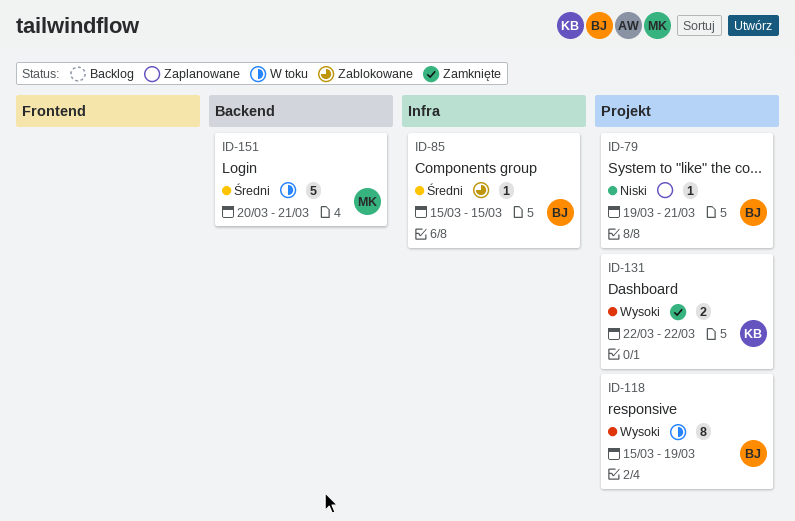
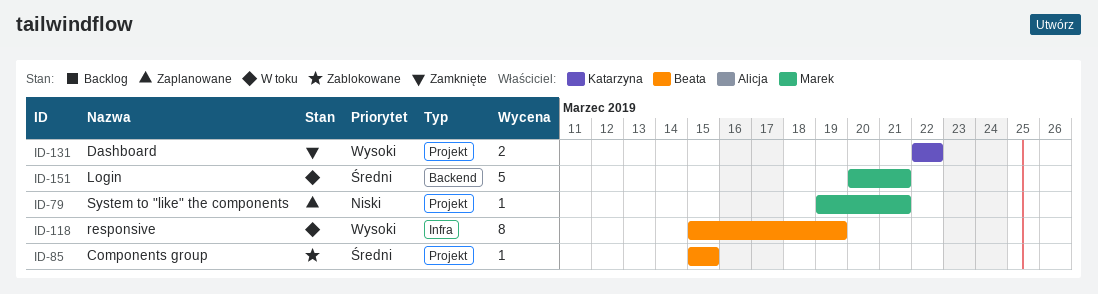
ID-79, owner: Beata -> Marek
ID-85, label: Infra -> Projekt
ID-118, label: Projekt -> Infra

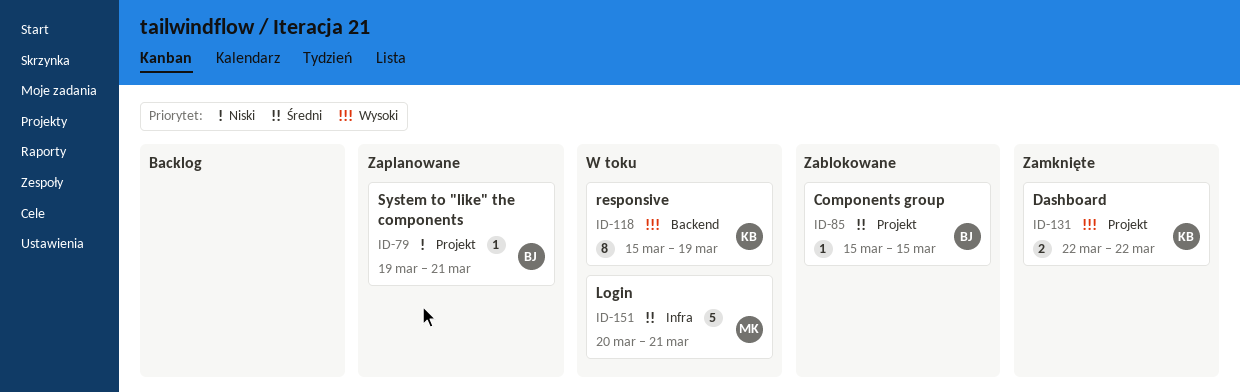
ID-79, owner: Marek -> Beata
ID-118, owner: Beata -> Katarzyna
ID-118, label: Infra -> Backend
ID-151, label: Backend -> Infra

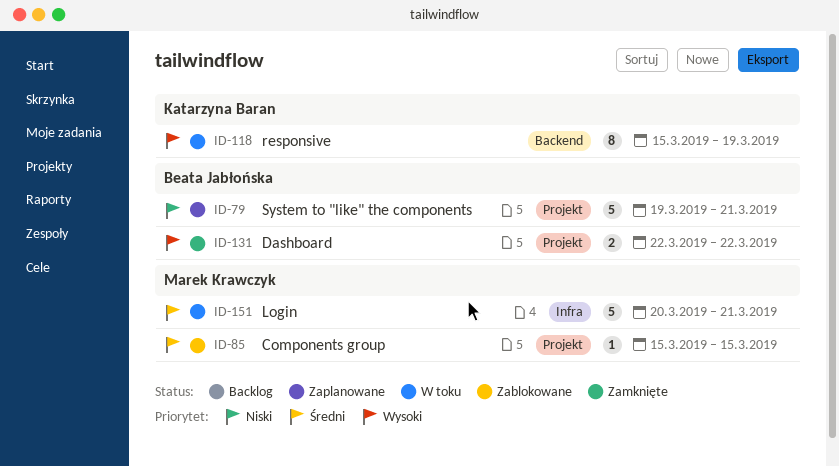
ID-79, estimate: 1 -> 5
ID-85, owner: Beata Jabłońska -> Marek Krawczyk
ID-131, owner: Katarzyna Baran -> Beata Jabłońska

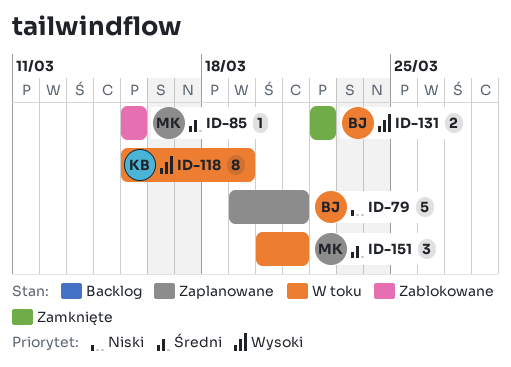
ID-151, estimate: 5 -> 3

